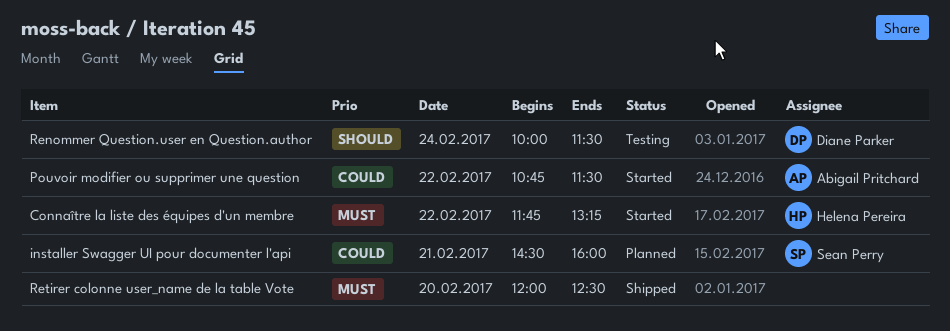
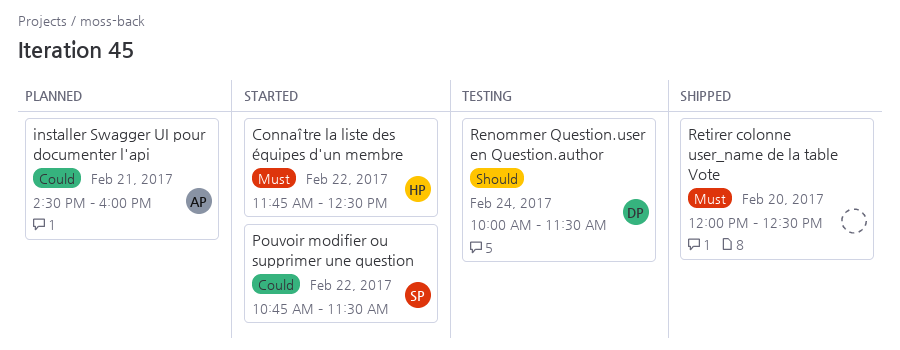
Connaître la liste des équipes d'un membre, ends: 13:15 -> 12:30
installer Swagger UI pour documenter l'api, owner: Sean Perry -> Abigail Pritchard
Pouvoir modifier ou supprimer une question, owner: Abigail Pritchard -> Sean Perry

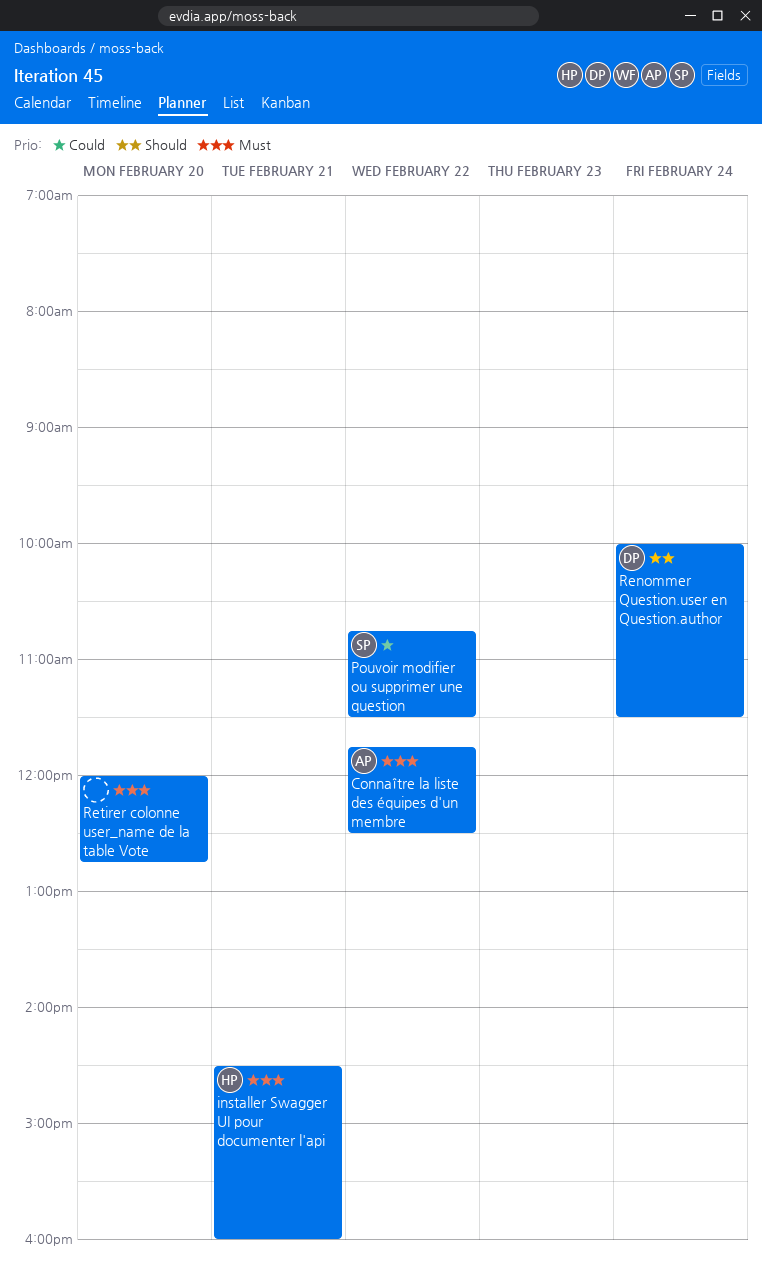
Connaître la liste des équipes d'un membre, owner: HP -> AP
installer Swagger UI pour documenter l'api, owner: AP -> HP
installer Swagger UI pour documenter l'api, priority: Could -> Must
Retirer colonne user_name de la table Vote, ends: 12:30 -> 12:45

